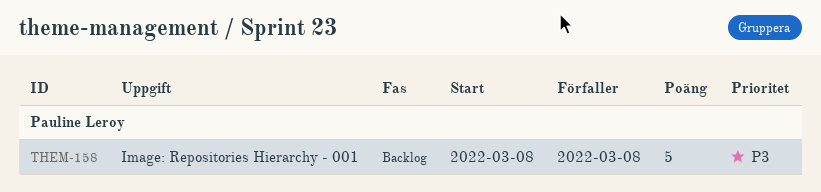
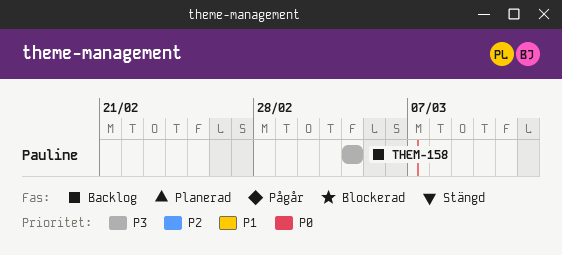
THEM-158, start: Mar 8 -> Mar 4
THEM-158, due: Mar 8 -> Mar 4

